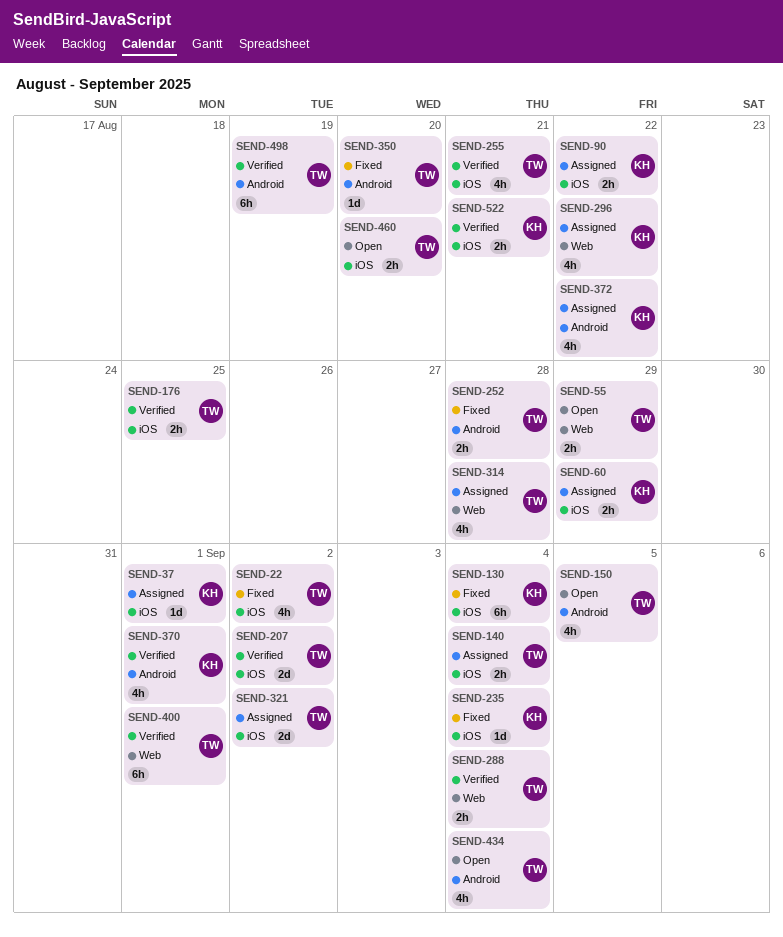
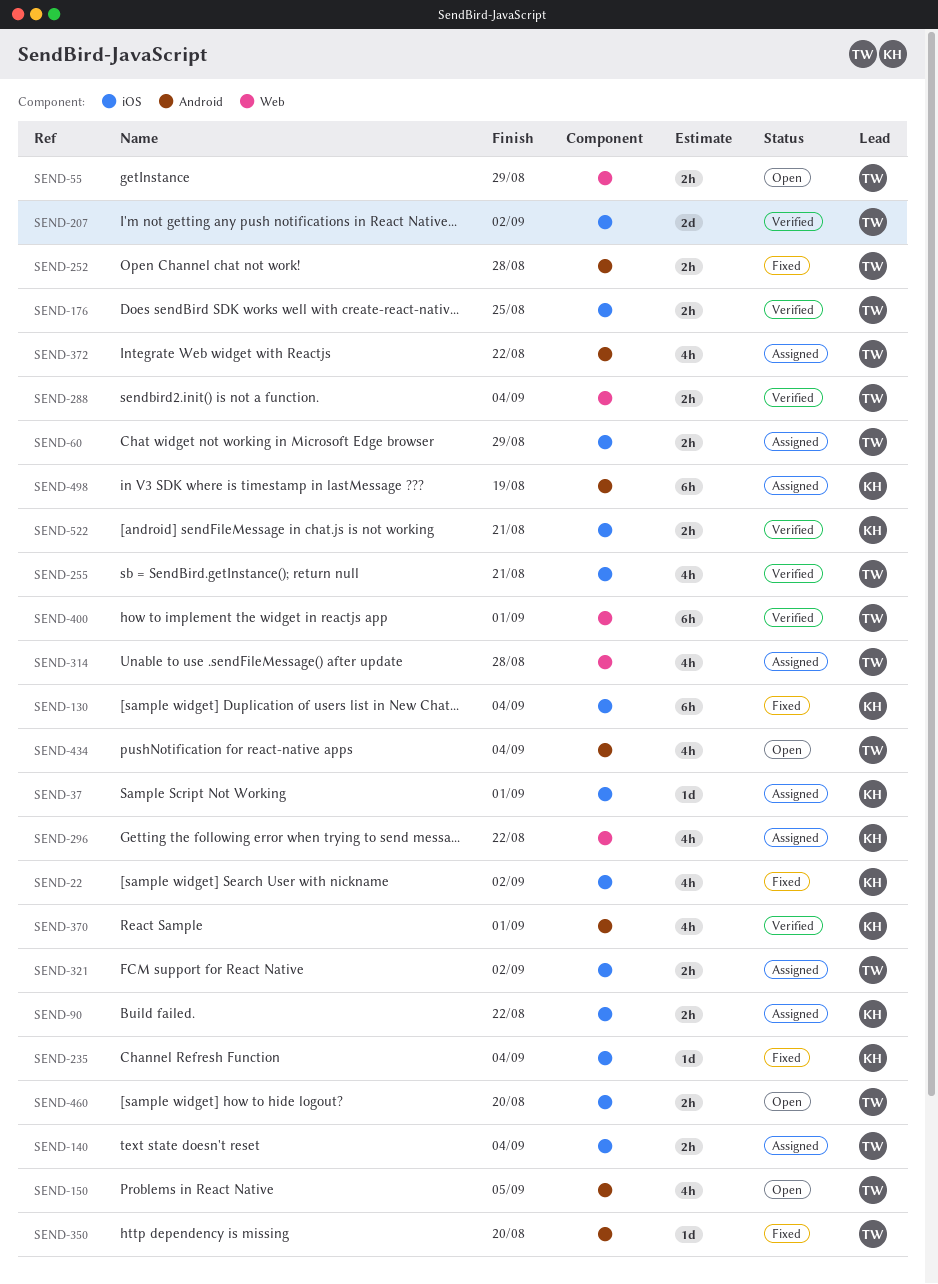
SEND-22, owner: TW -> KH
SEND-60, owner: KH -> TW
SEND-321, estimate: 2d -> 2h
SEND-372, owner: KH -> TW
SEND-498, status: Verified -> Assigned
SEND-498, owner: TW -> KH

